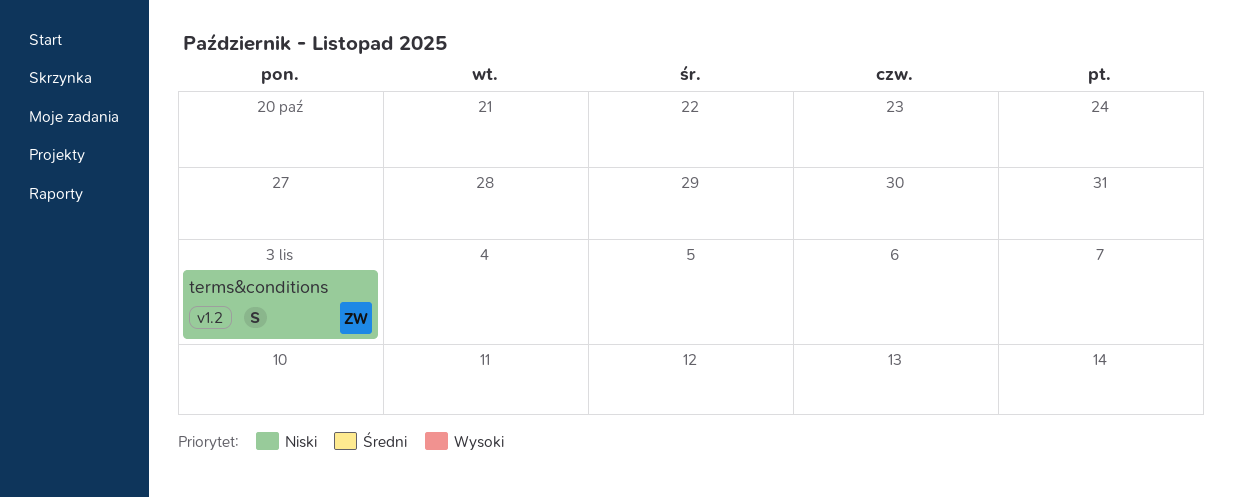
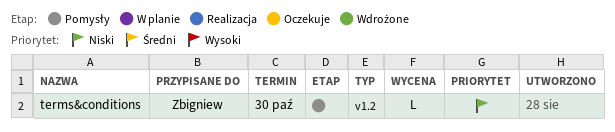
terms&conditions, estimate: S -> L
terms&conditions, due: Nov 3 -> Oct 30

